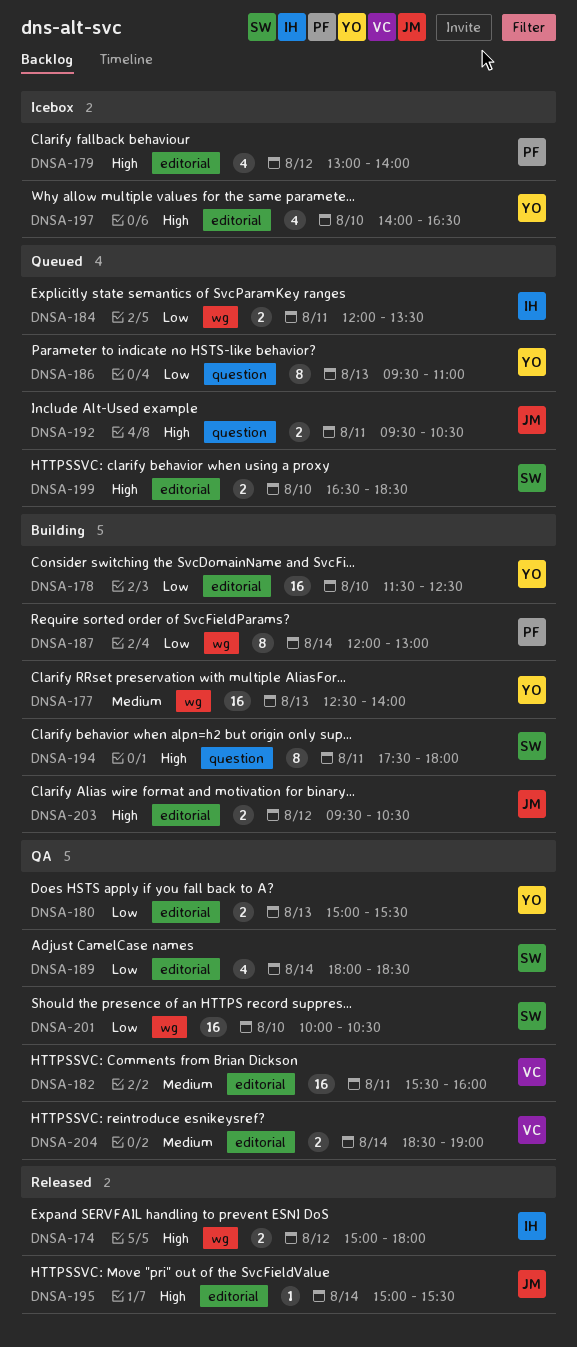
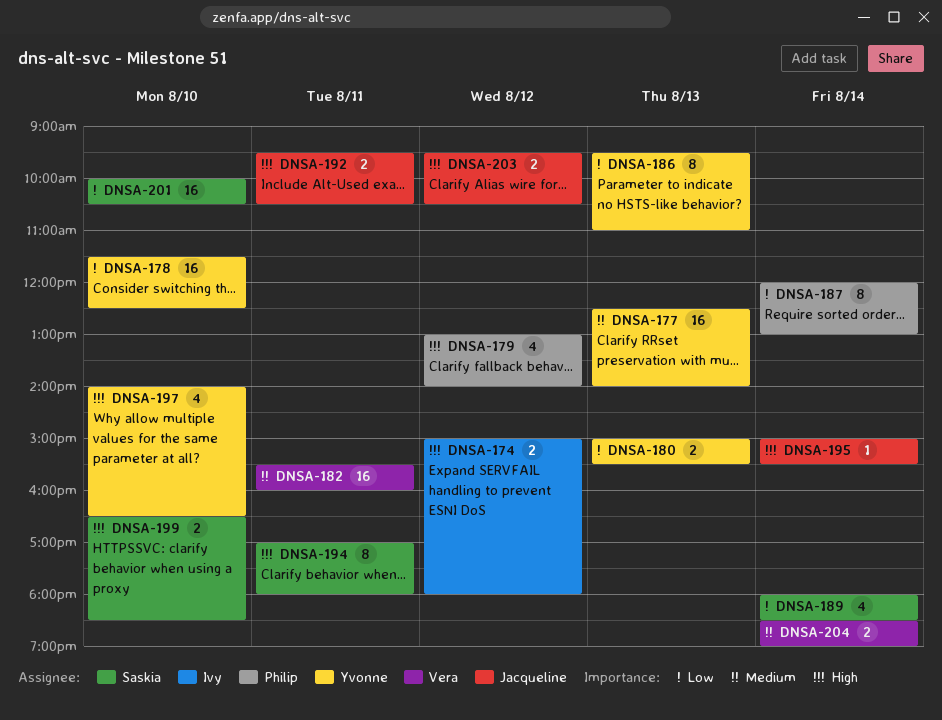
DNSA-184: present -> none
DNSA-194, begins: 17:30 -> 17:00

